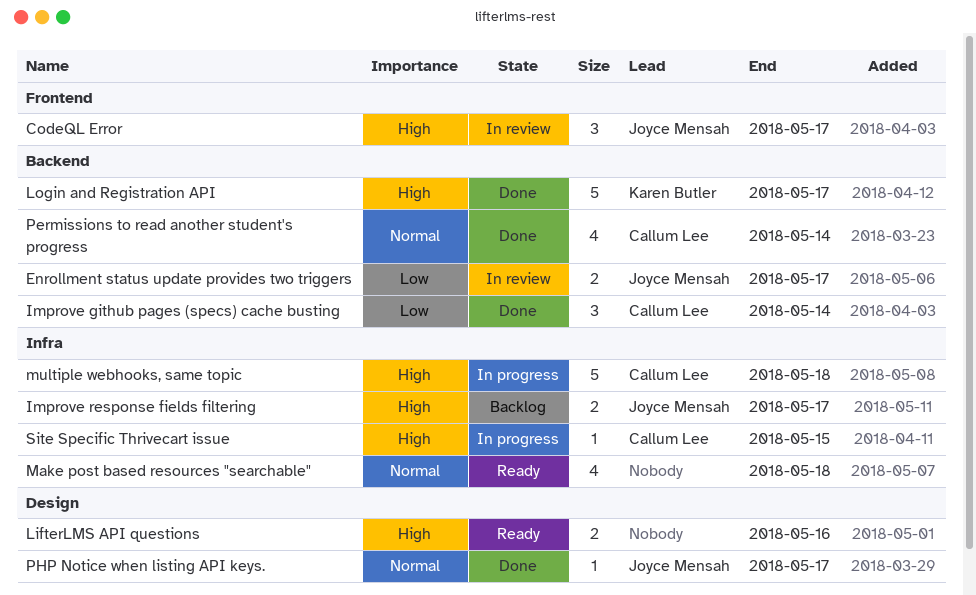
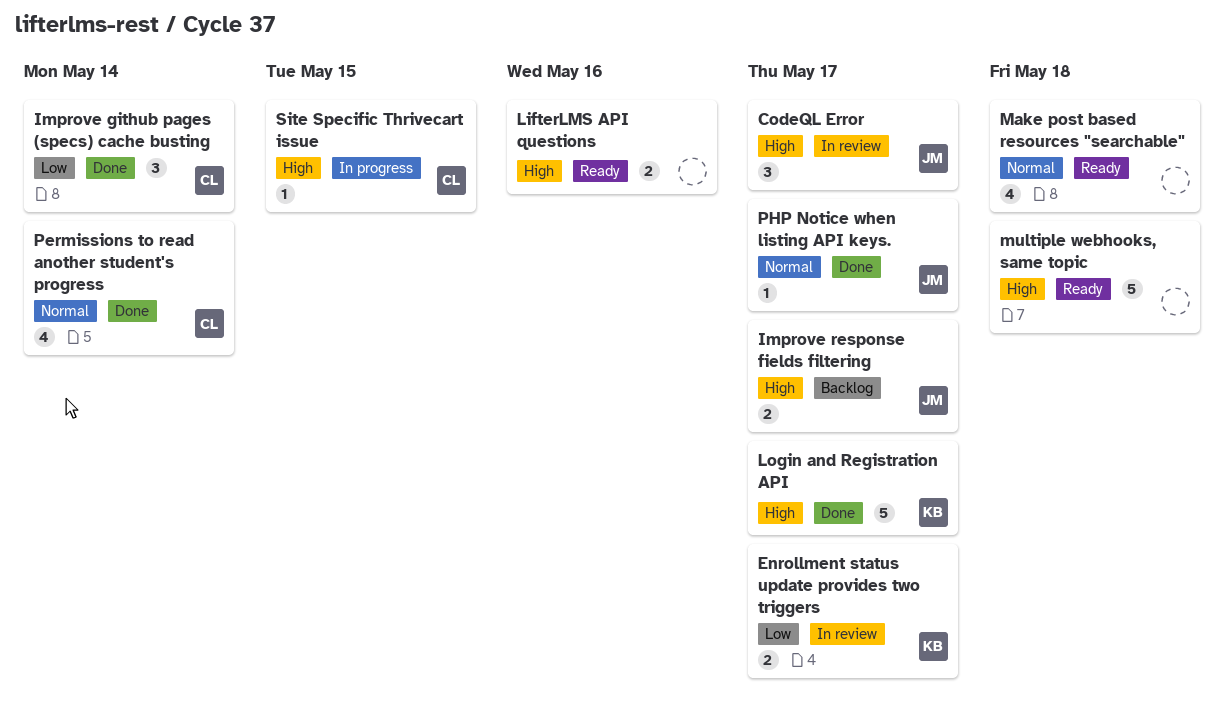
Enrollment status update provides two triggers, owner: Joyce Mensah -> Karen Butler
multiple webhooks, same topic, status: In progress -> Ready
multiple webhooks, same topic, owner: Callum Lee -> none

